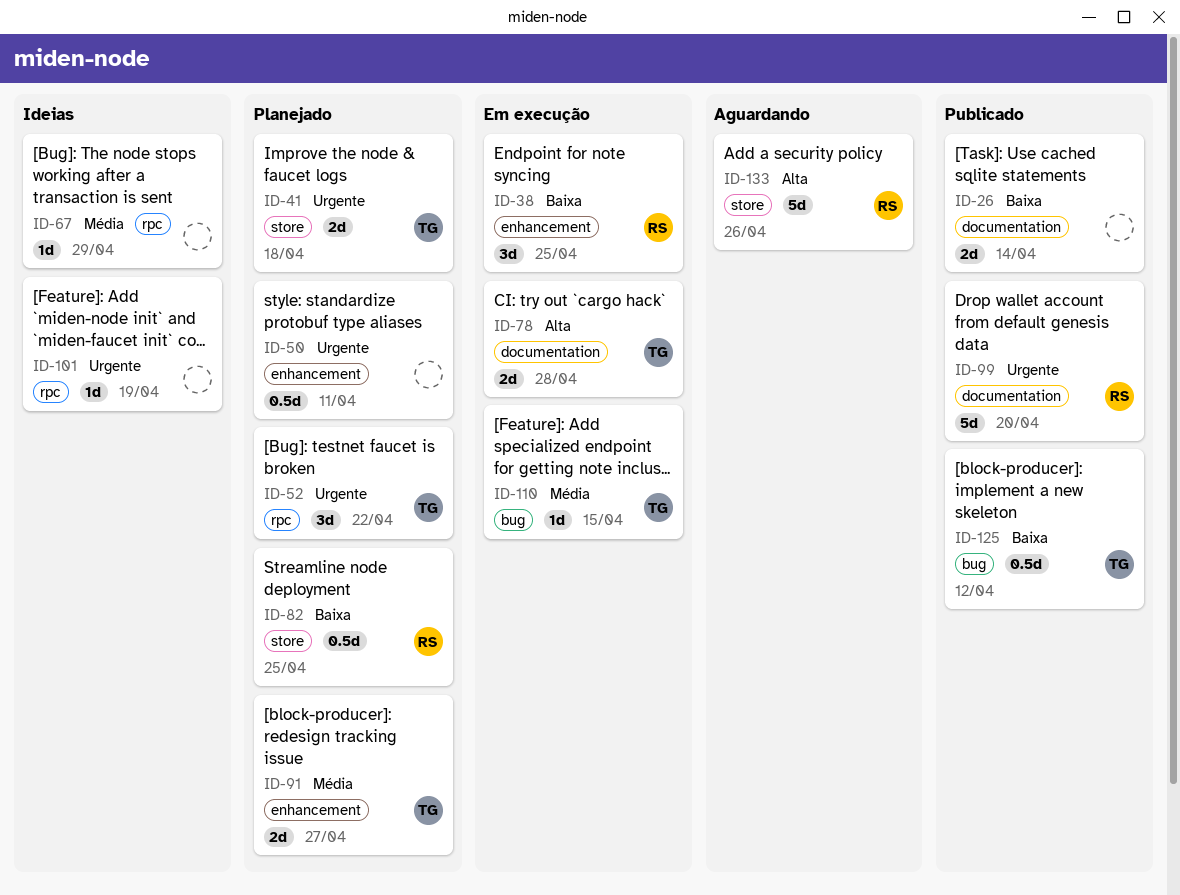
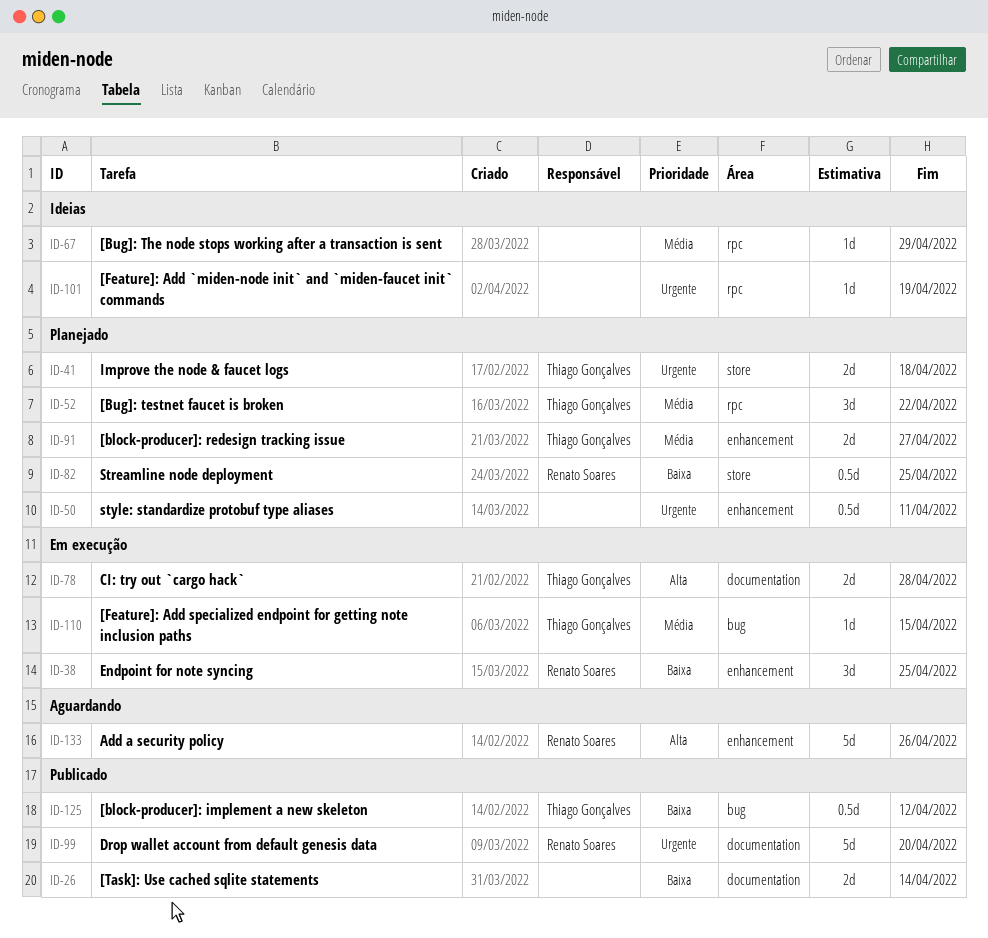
ID-52, priority: Urgente -> Média
ID-133, label: store -> enhancement

